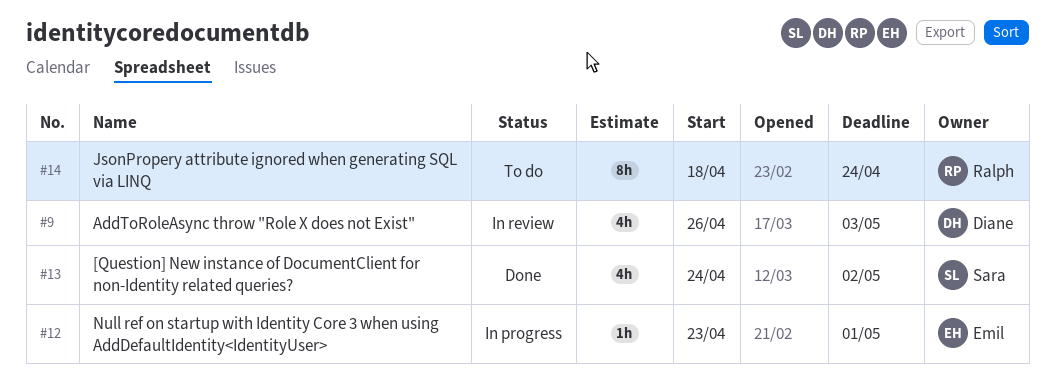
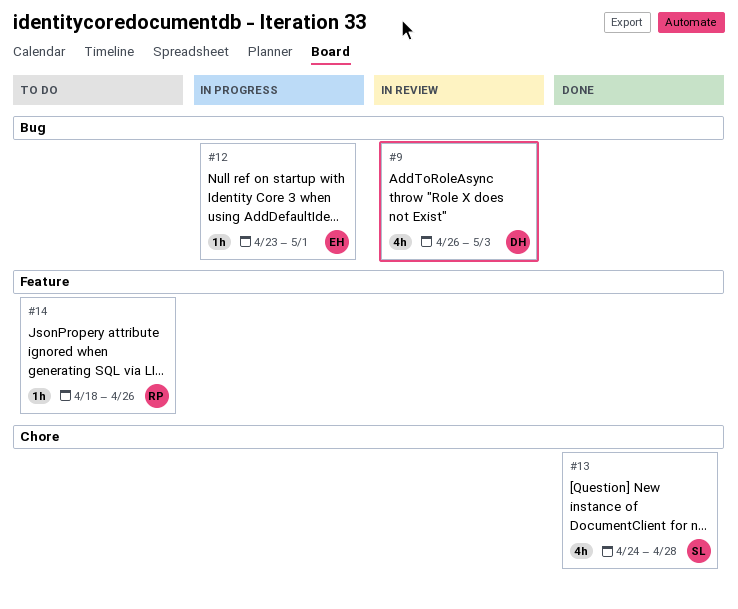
#13, due: May 2 -> Apr 28
#14, estimate: 8h -> 1h
#14, due: Apr 24 -> Apr 26

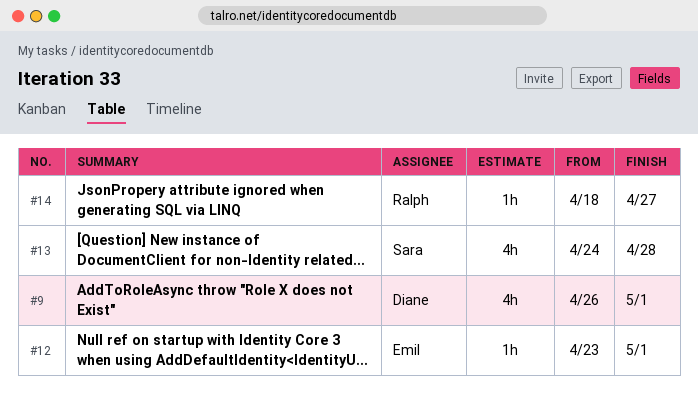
#9, due: May 3 -> May 1
#14, due: Apr 26 -> Apr 27

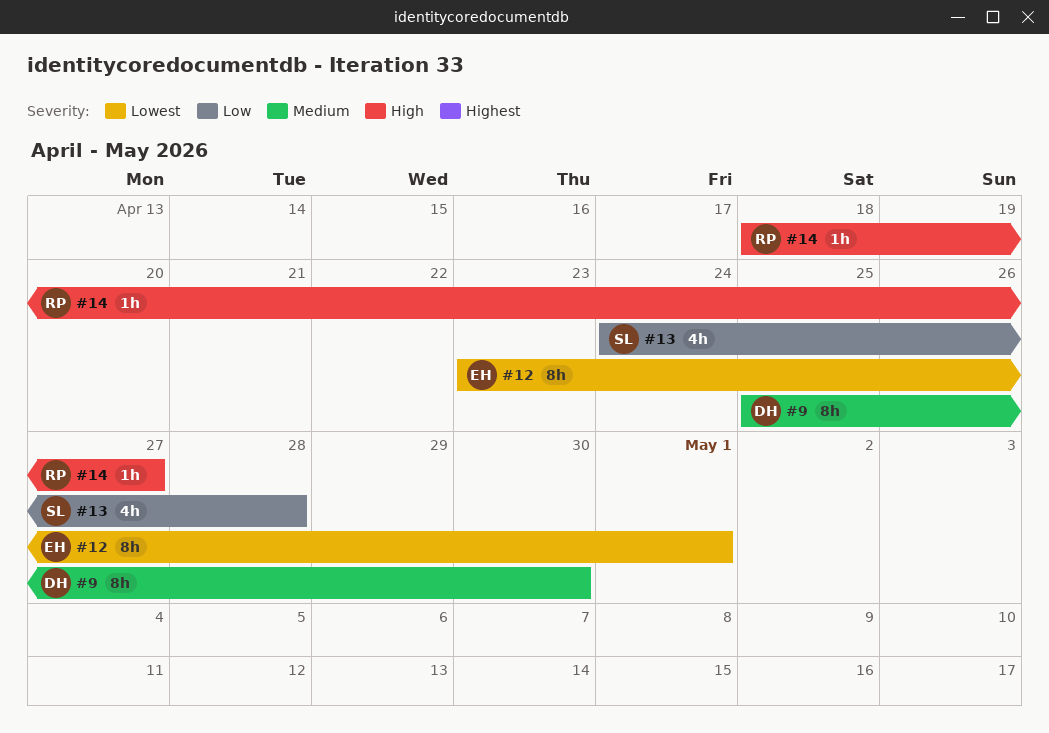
#9, estimate: 4h -> 8h
#9, start: Apr 26 -> Apr 25
#9, due: May 1 -> Apr 30
#12, estimate: 1h -> 8h

